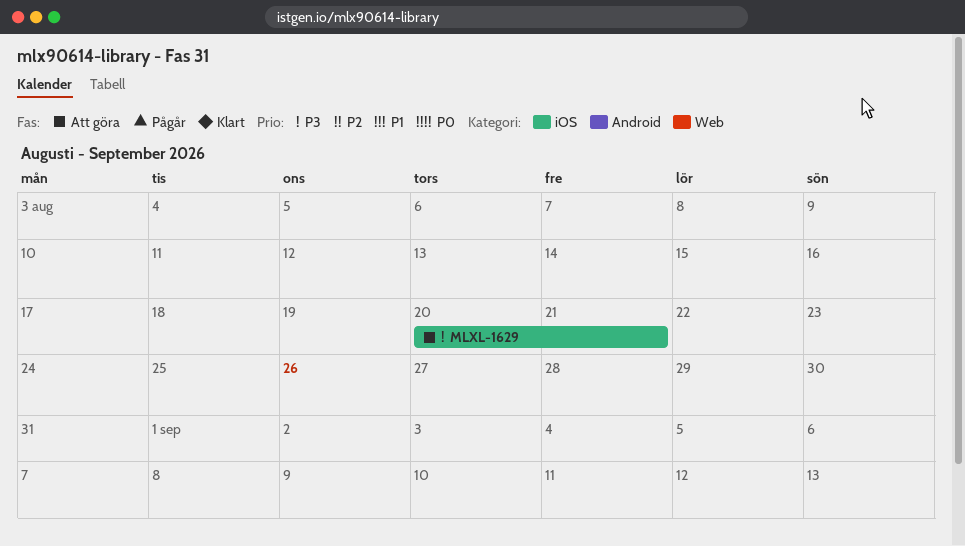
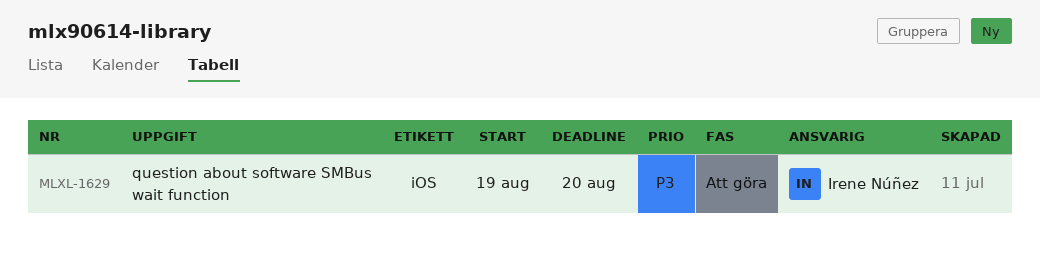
MLXL-1629, start: Aug 20 -> Aug 19
MLXL-1629, due: Aug 21 -> Aug 20

